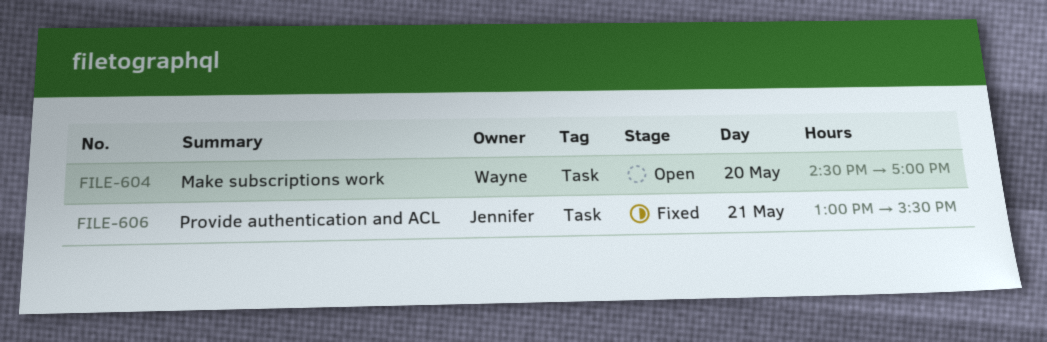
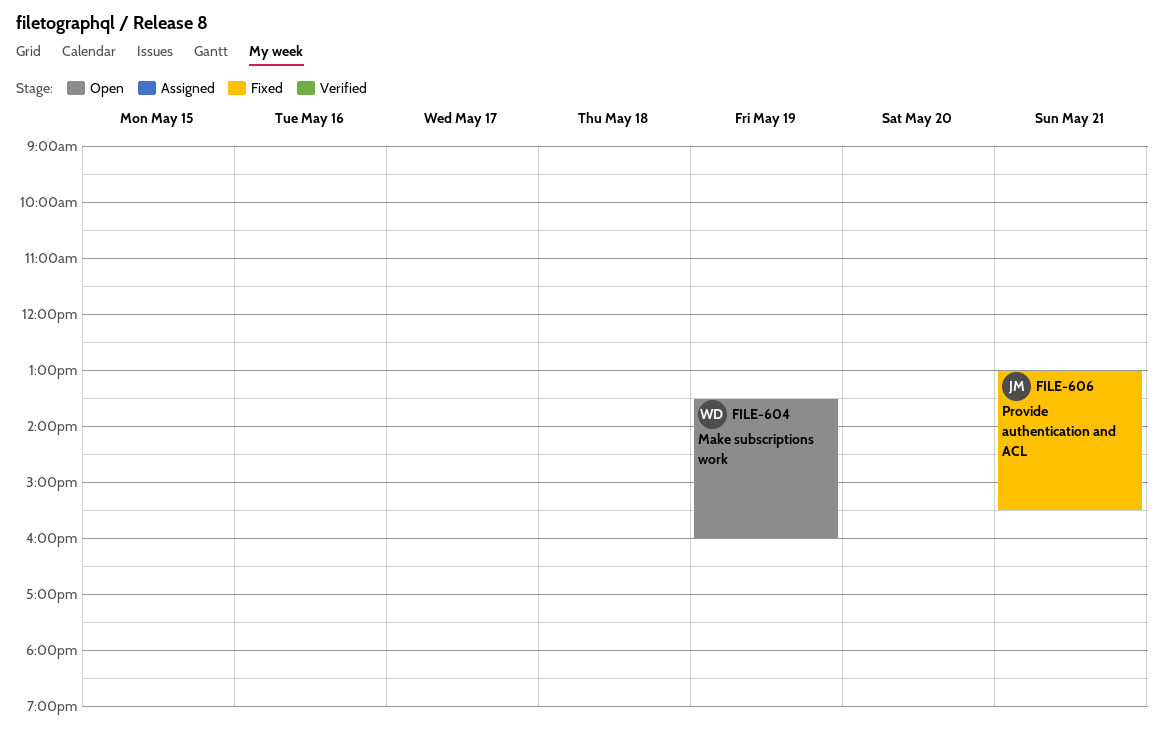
FILE-604, day: May 20 -> May 19
FILE-604, begins: 14:30 -> 13:30
FILE-604, ends: 17:00 -> 16:00

